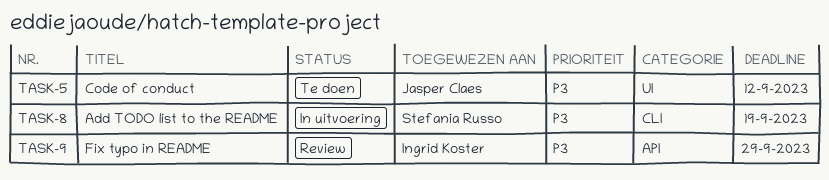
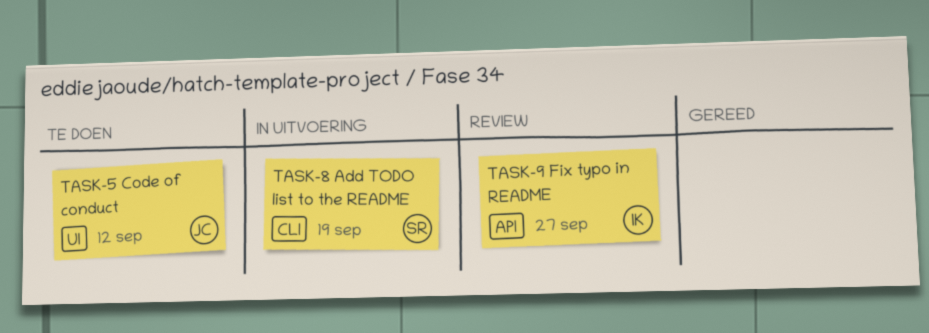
TASK-9, due: Sep 29 -> Sep 27

